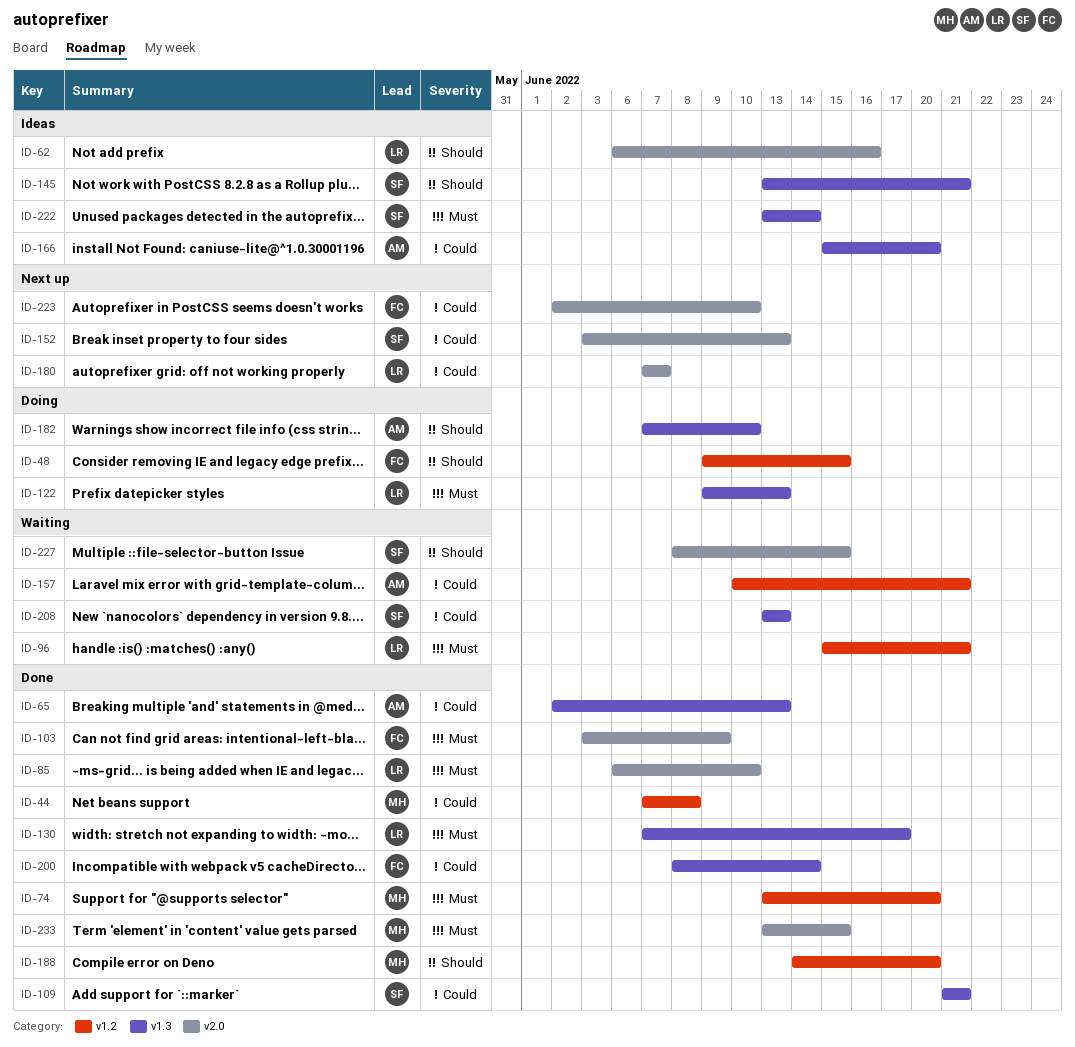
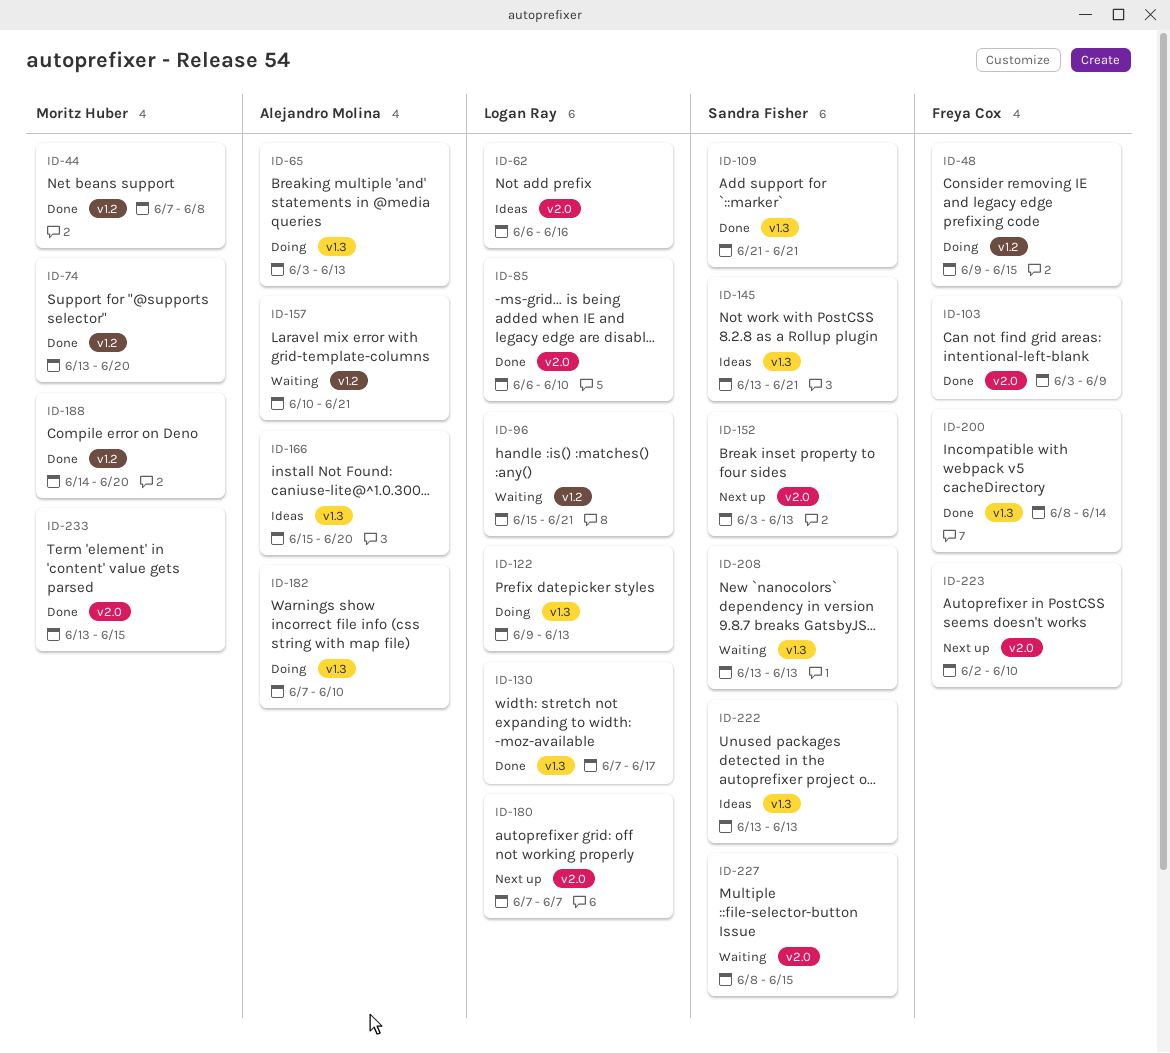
ID-65, status: Done -> Doing
ID-65, start: Jun 2 -> Jun 3
ID-222, due: Jun 14 -> Jun 13

